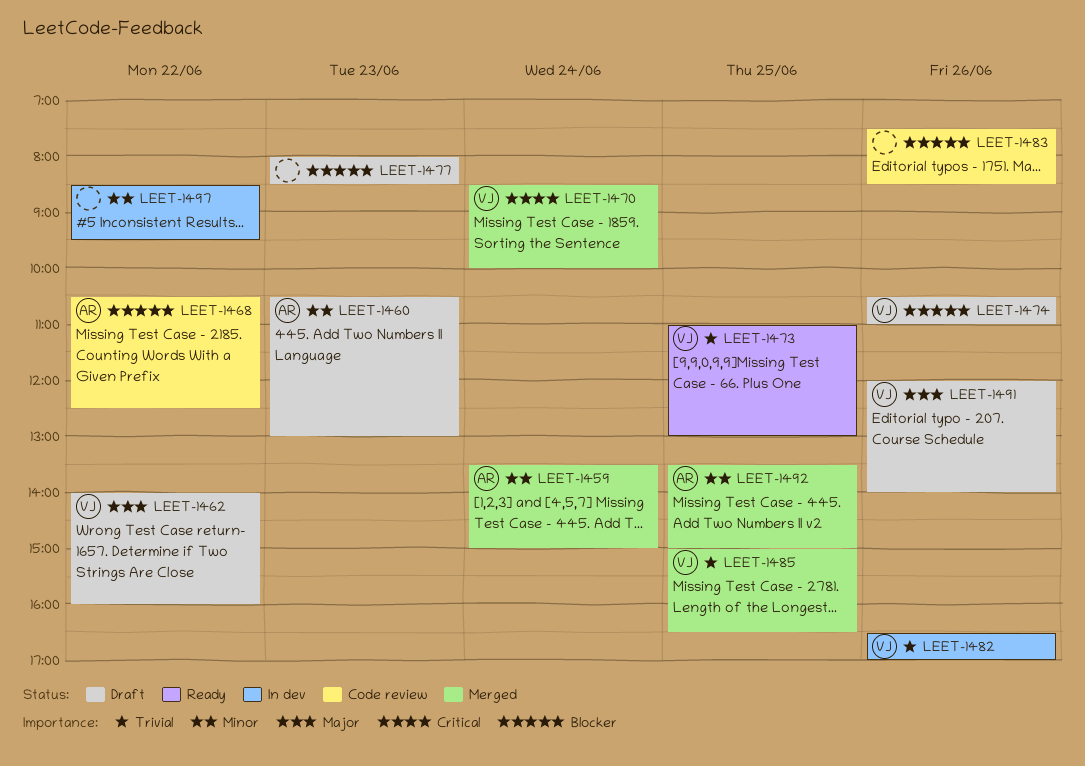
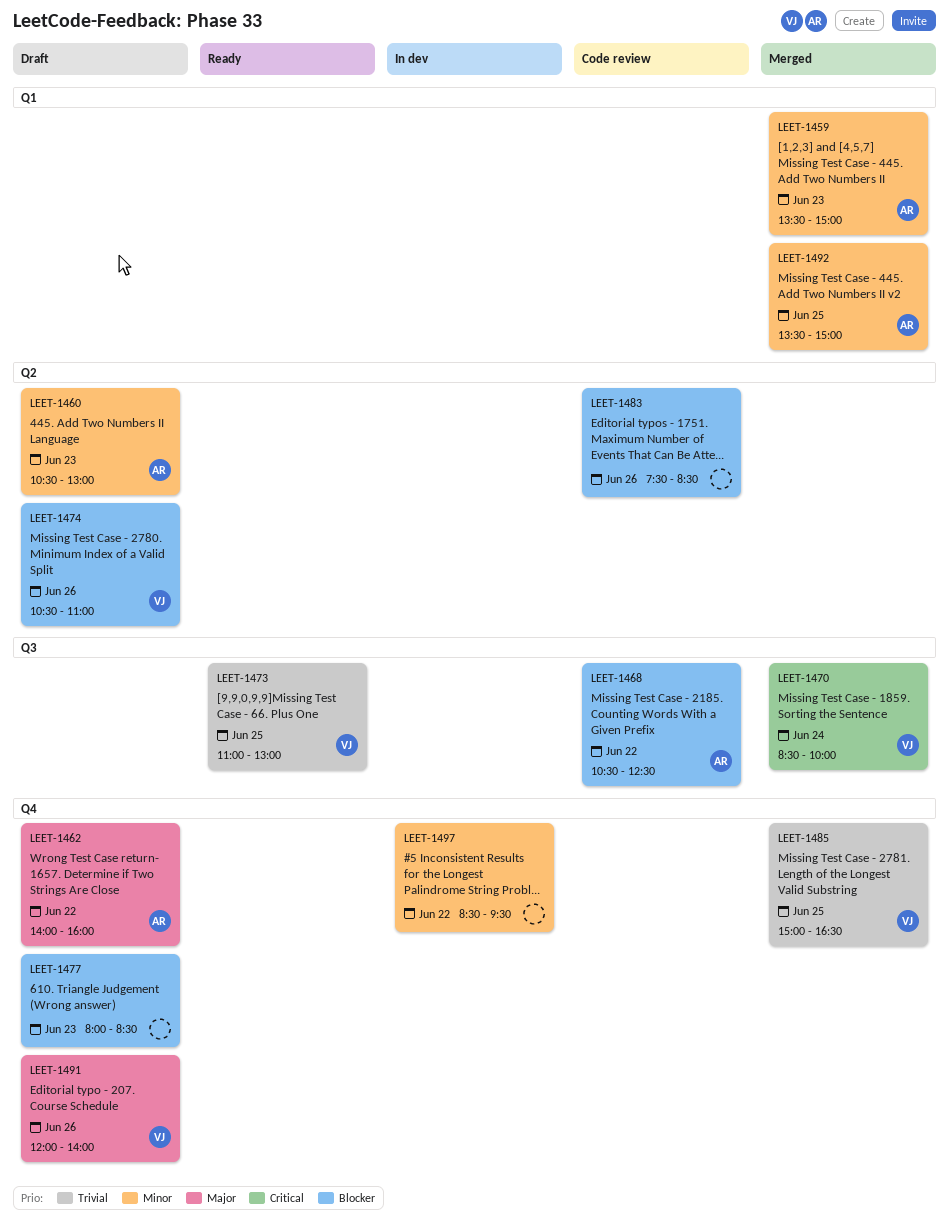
LEET-1459, day: Jun 24 -> Jun 23
LEET-1462, owner: VJ -> AR
LEET-1482: present -> none

